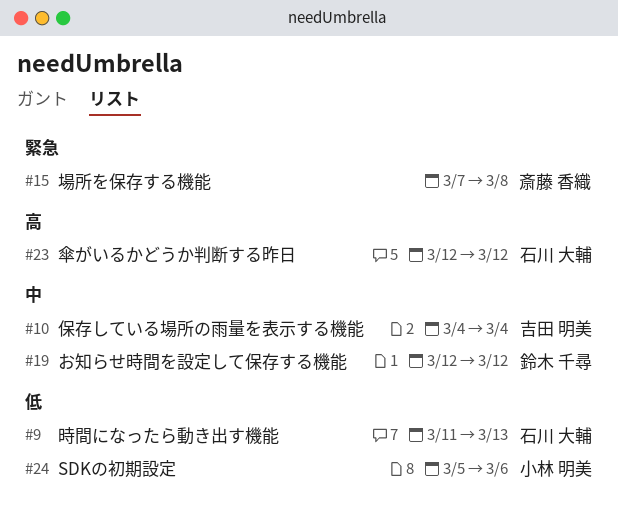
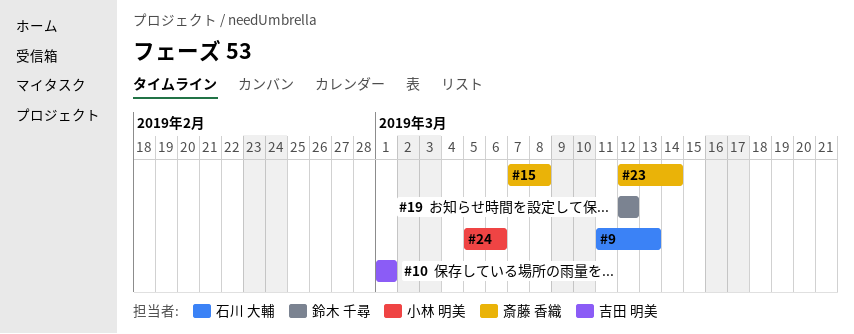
#10, start: Mar 4 -> Mar 1
#10, due: Mar 4 -> Mar 1
#23, owner: 石川 大輔 -> 斎藤 香織
#23, due: Mar 12 -> Mar 14

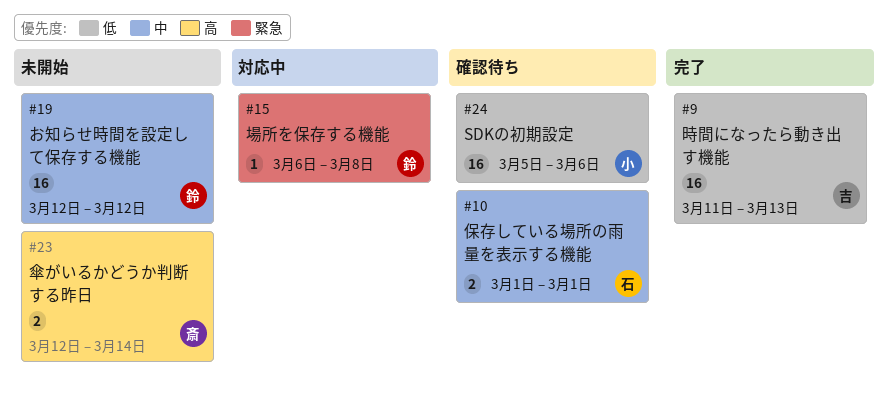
#9, owner: 石川 大輔 -> 吉田 明美
#10, owner: 吉田 明美 -> 石川 大輔
#15, owner: 斎藤 香織 -> 鈴木 千尋
#15, start: Mar 7 -> Mar 6

